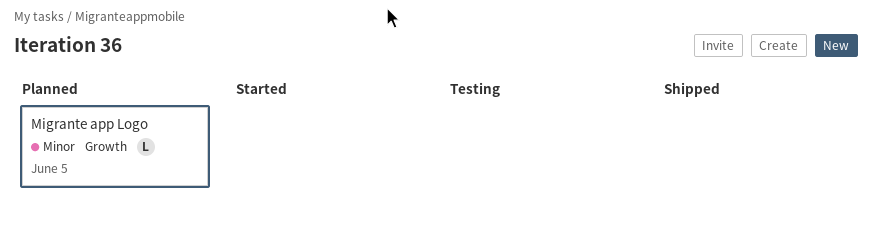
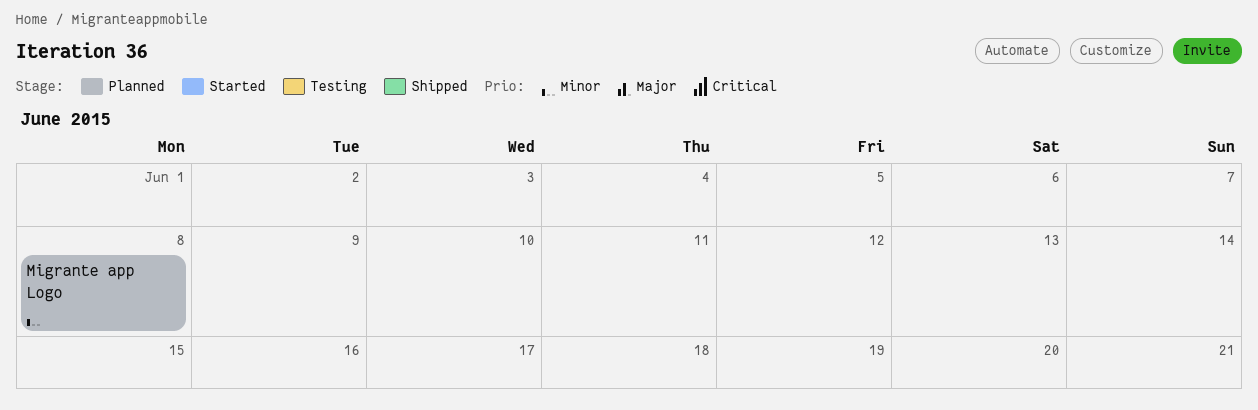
Migrante app Logo, due: Jun 5 -> Jun 8

